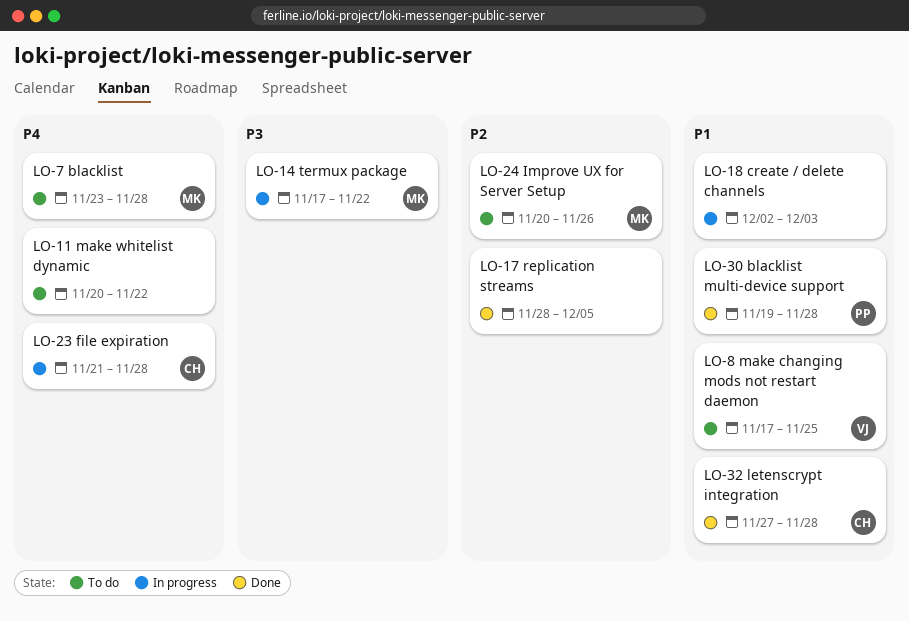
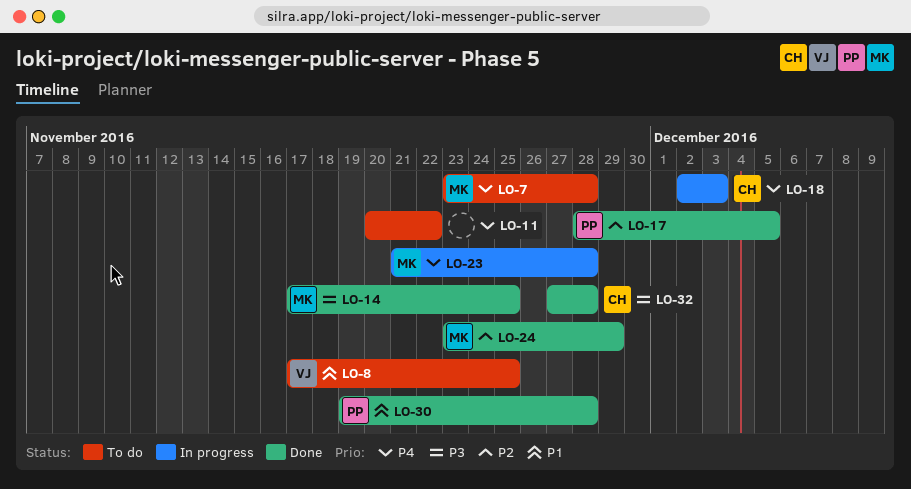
LO-14, status: In progress -> Done
LO-14, due: Nov 22 -> Nov 25
LO-17, owner: none -> PP
LO-18, owner: none -> CH
LO-18, priority: P1 -> P4
LO-23, owner: CH -> MK
LO-24, status: To do -> Done
LO-24, start: Nov 20 -> Nov 23
LO-24, due: Nov 26 -> Nov 29
LO-32, priority: P1 -> P3

